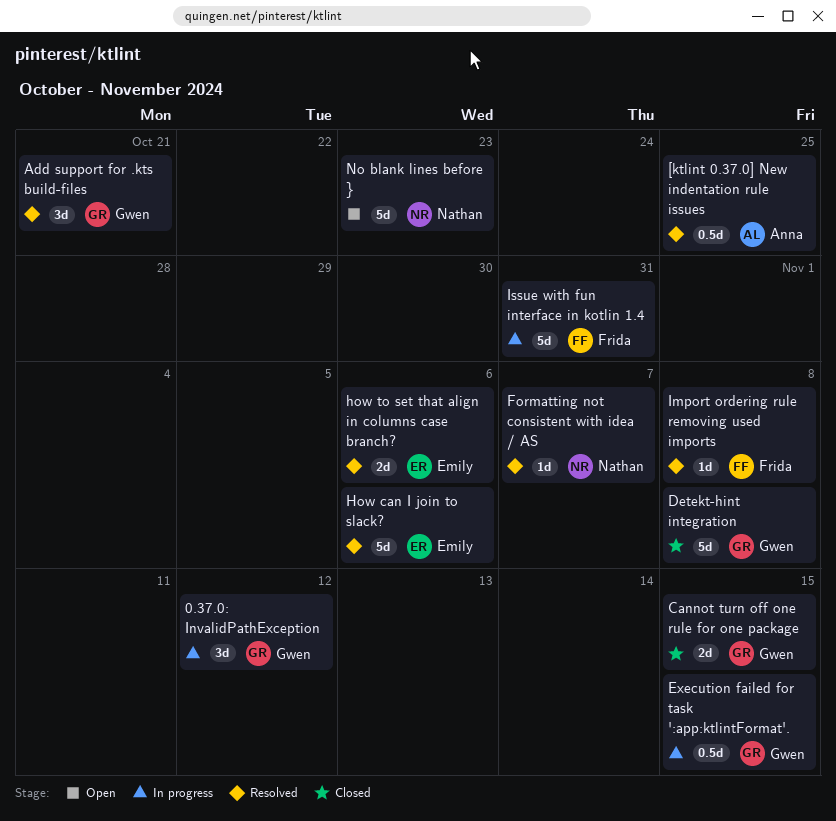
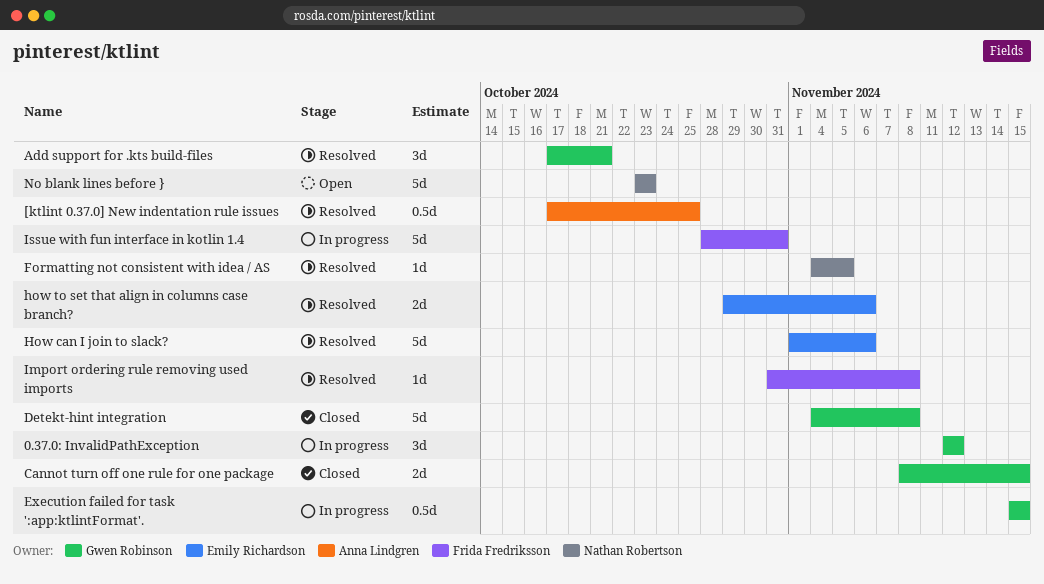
Formatting not consistent with idea / AS, due: Nov 7 -> Nov 5

